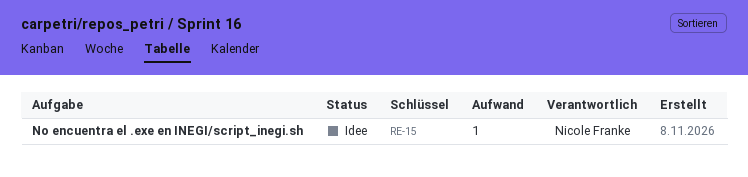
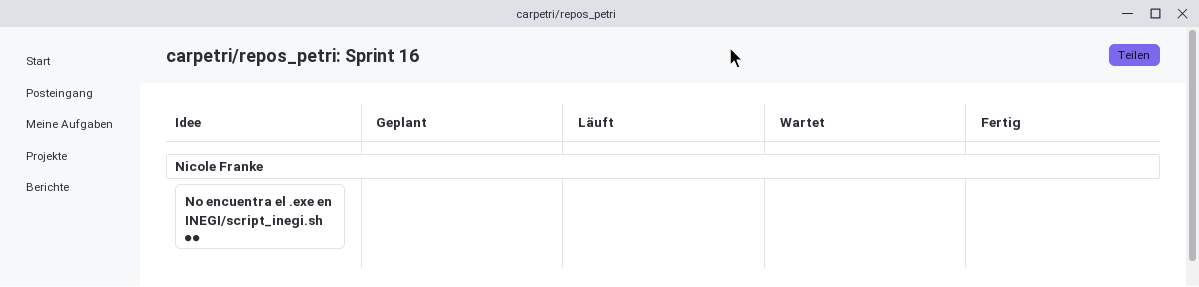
No encuentra el .exe en INEGI/script_inegi.sh, estimate: 1 -> 2

